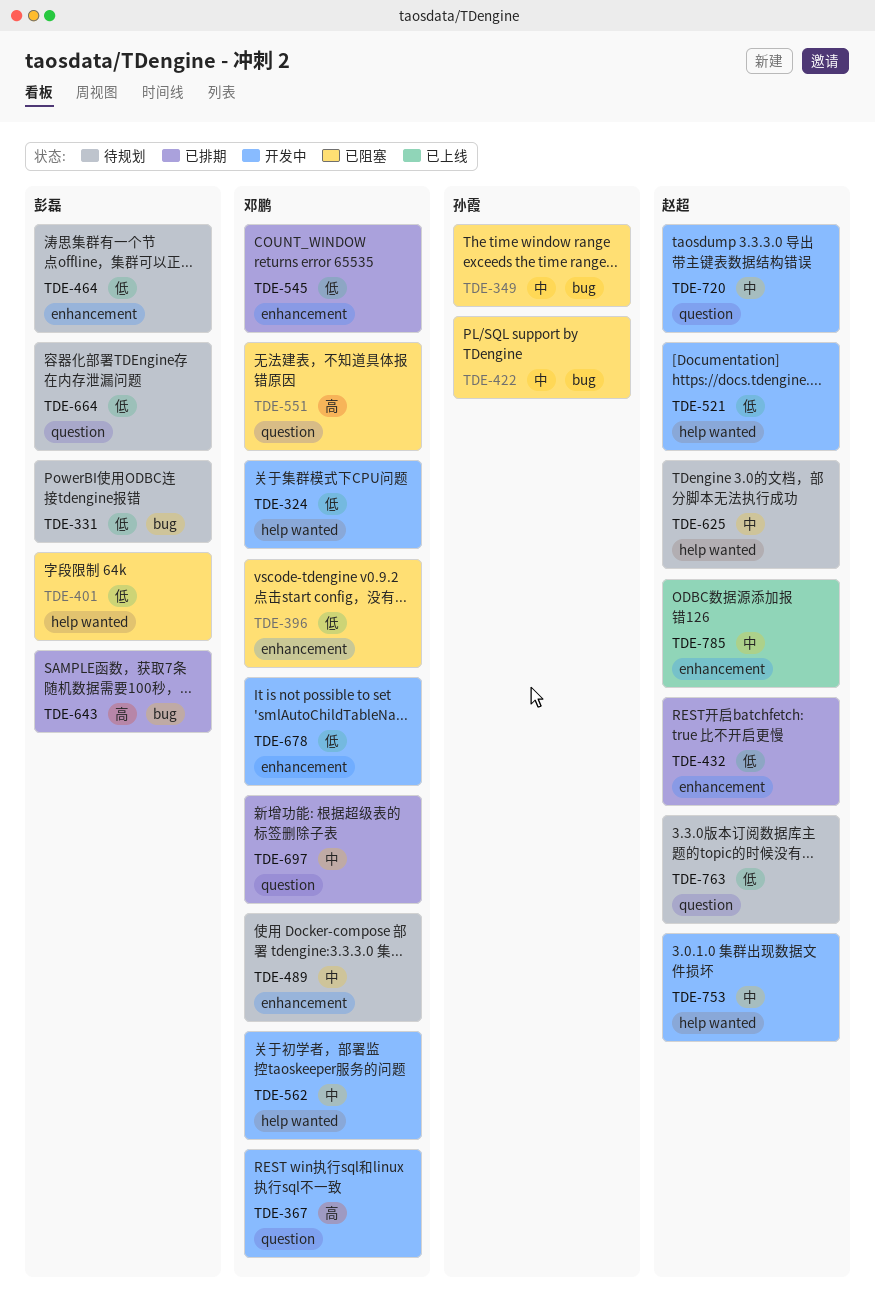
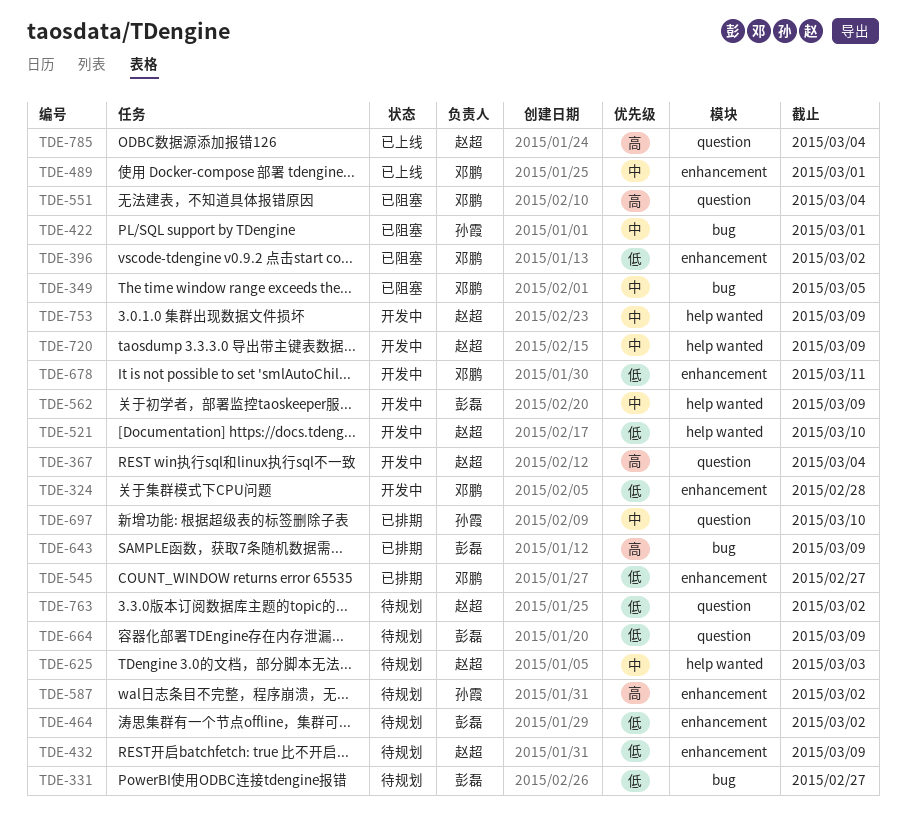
TDE-324, label: help wanted -> enhancement
TDE-349, owner: 孙霞 -> 邓鹏
TDE-367, owner: 邓鹏 -> 赵超
TDE-401: present -> none
TDE-432, status: 已排期 -> 待规划
TDE-489, status: 待规划 -> 已上线
TDE-562, owner: 邓鹏 -> 彭磊
TDE-587: none -> present
TDE-697, owner: 邓鹏 -> 孙霞
TDE-720, label: question -> help wanted
TDE-785, priority: 中 -> 高
TDE-785, label: enhancement -> question

